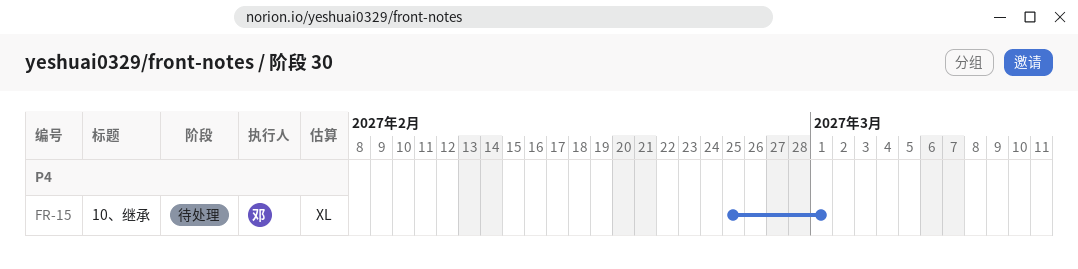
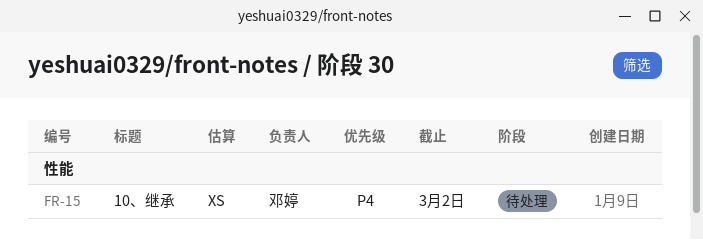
FR-15, estimate: XL -> XS
FR-15, due: Mar 1 -> Mar 2

